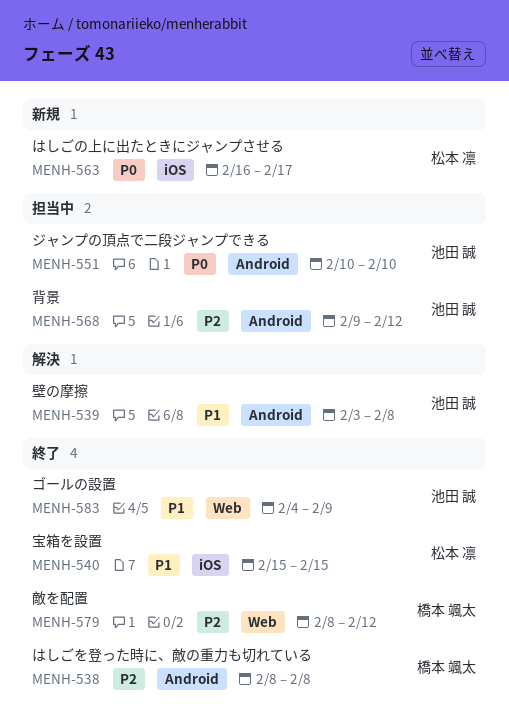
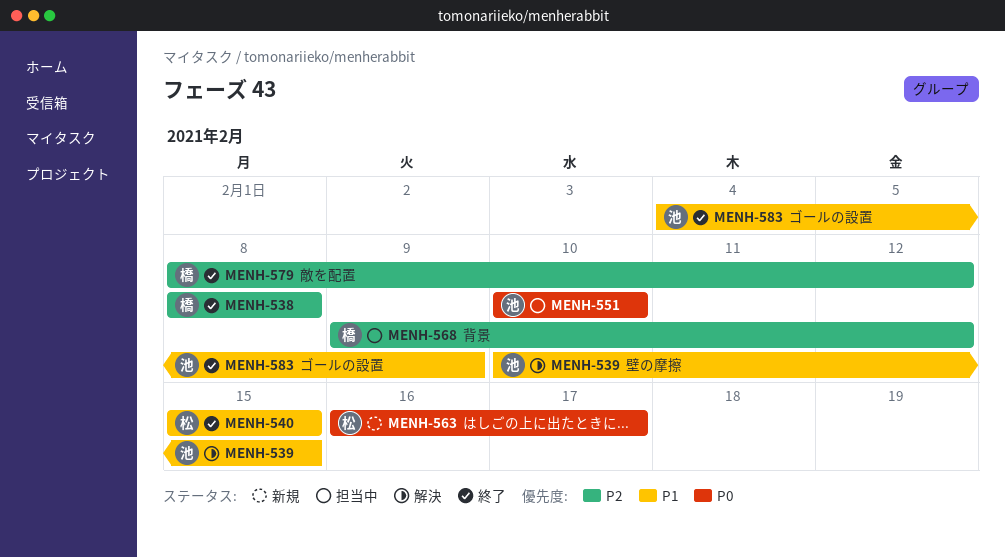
MENH-539, start: Feb 3 -> Feb 10
MENH-539, due: Feb 8 -> Feb 15
MENH-568, owner: 池田 誠 -> 橋本 颯太

